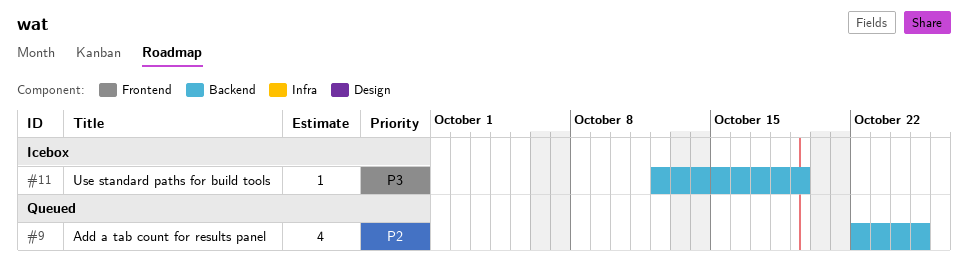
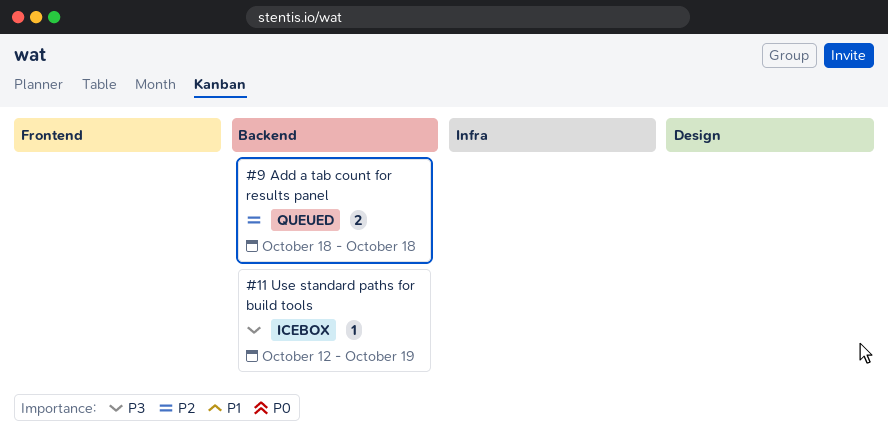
#9, estimate: 4 -> 2
#9, start: Oct 22 -> Oct 18
#9, due: Oct 25 -> Oct 18

